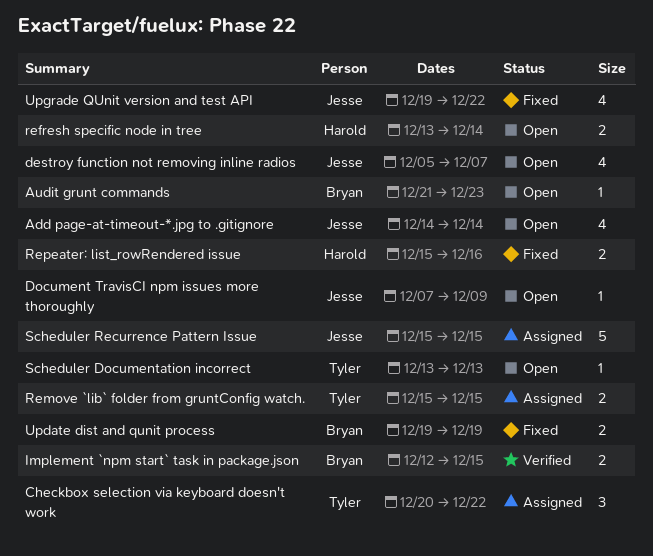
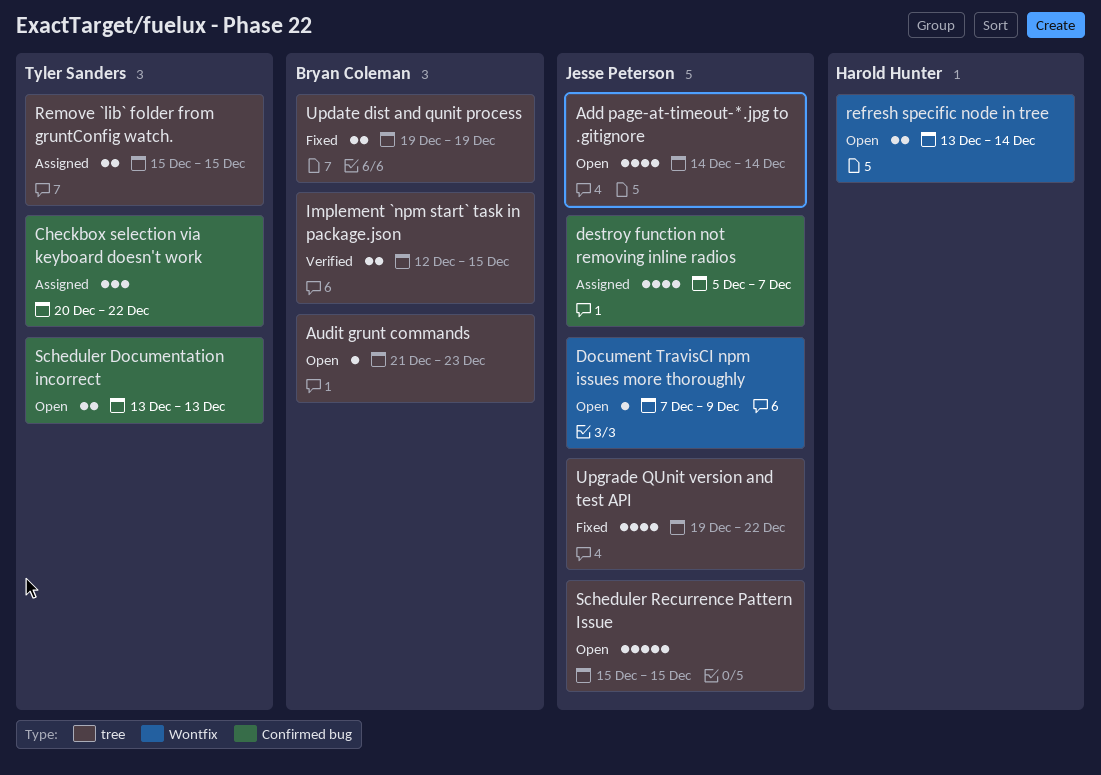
destroy function not removing inline radios, status: Open -> Assigned
Repeater: list_rowRendered issue: present -> none
Scheduler Documentation incorrect, estimate: 1 -> 2
Scheduler Recurrence Pattern Issue, status: Assigned -> Open

